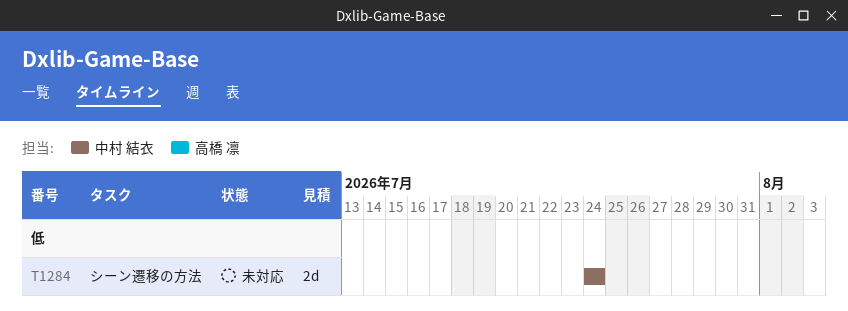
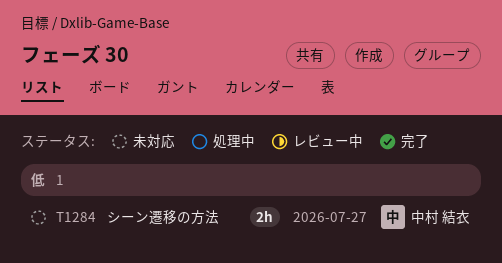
T1284, estimate: 2d -> 2h
T1284, due: Jul 24 -> Jul 27

